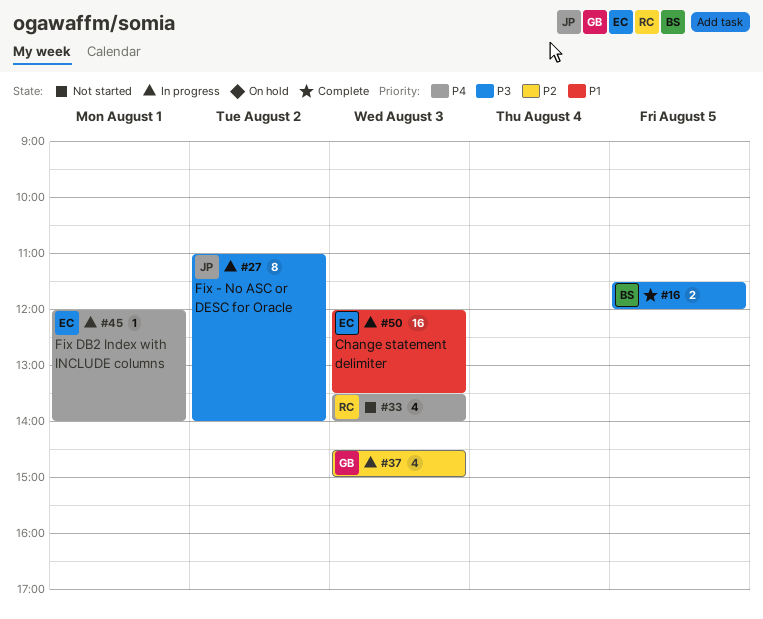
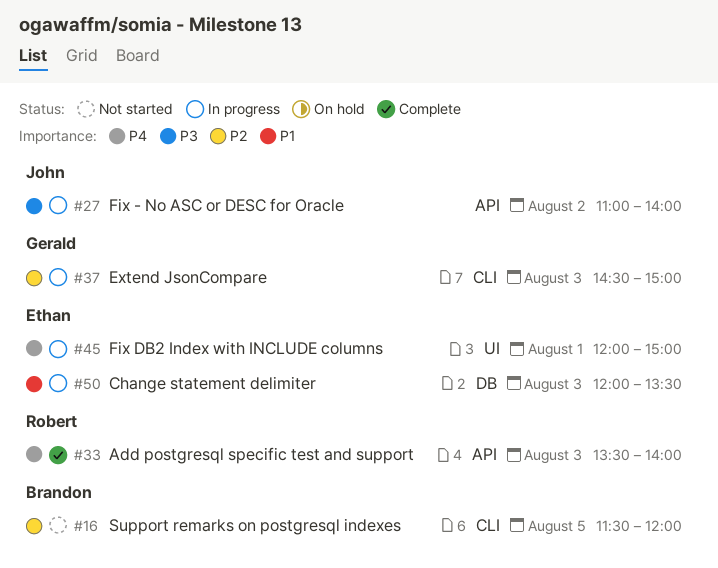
#16, status: Complete -> Not started
#16, priority: P3 -> P2
#33, status: Not started -> Complete
#45, ends: 14:00 -> 15:00

